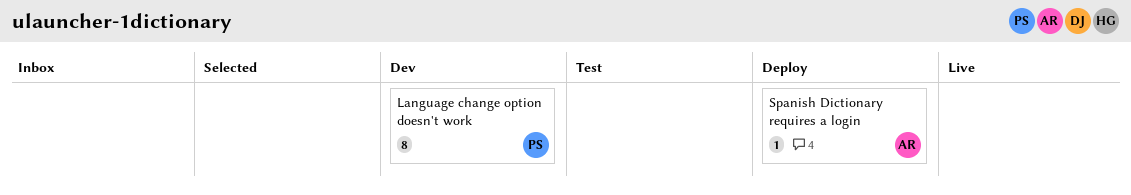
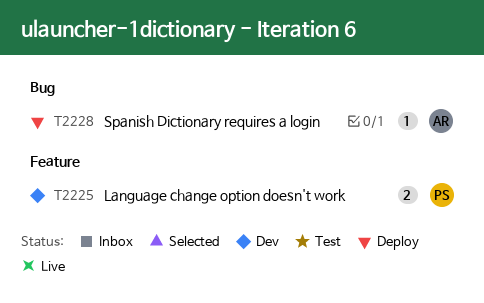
Language change option doesn't work, estimate: 8 -> 2

